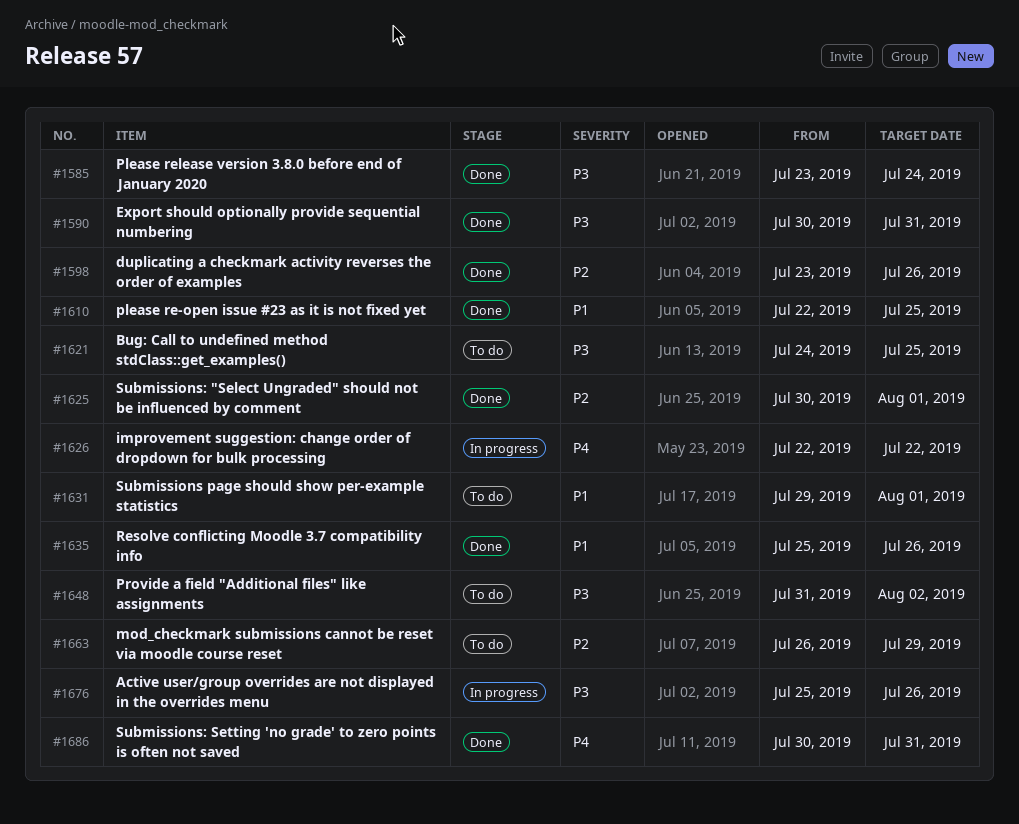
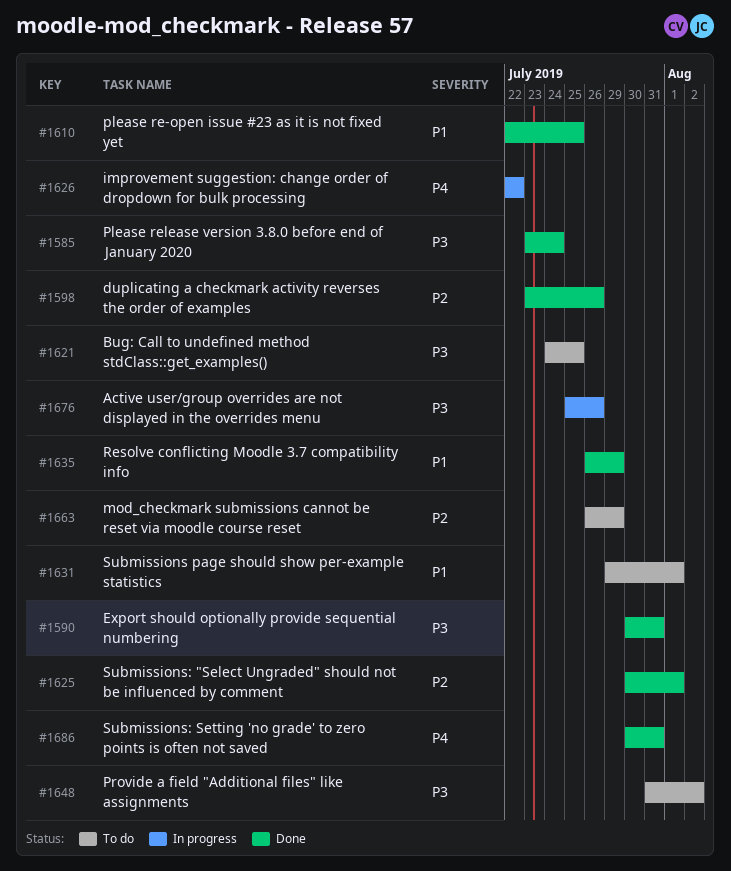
#1635, start: Jul 25 -> Jul 26
#1635, due: Jul 26 -> Jul 29

